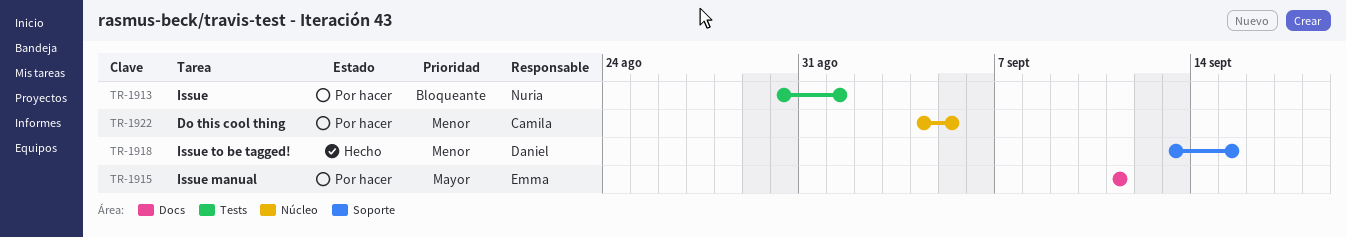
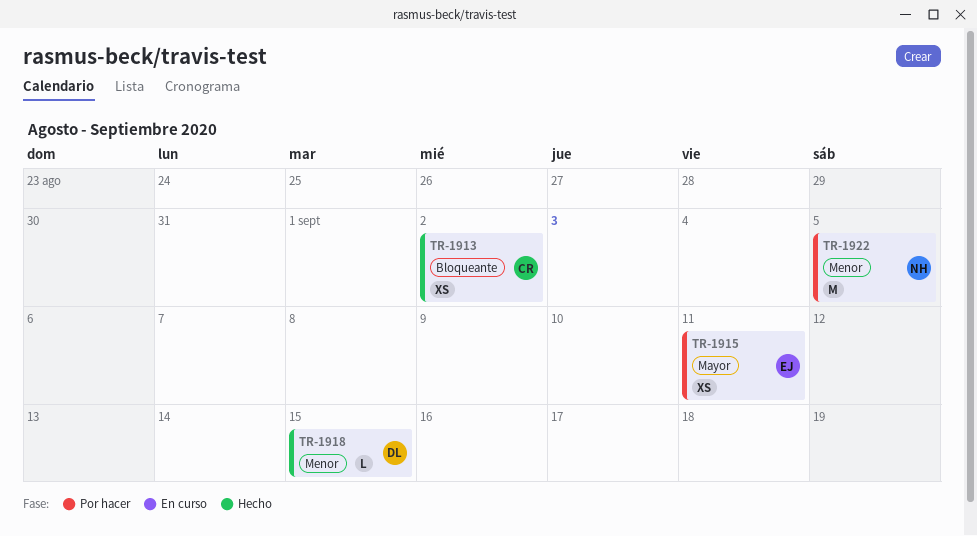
TR-1913, status: Por hacer -> Hecho
TR-1913, owner: Nuria -> Camila
TR-1913, due: Sep 1 -> Sep 2
TR-1922, owner: Camila -> Nuria

